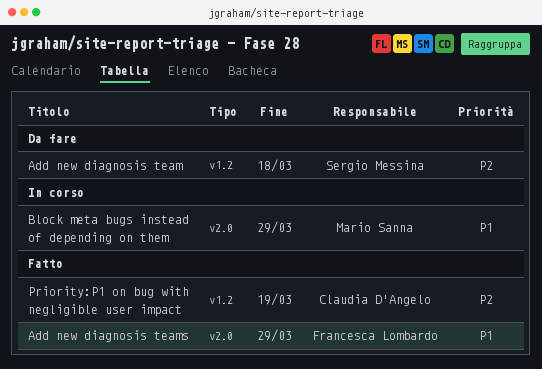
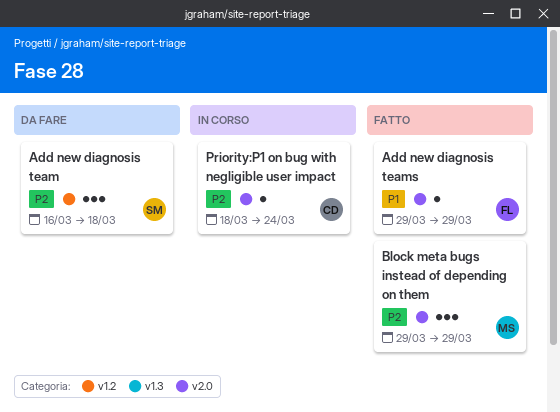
Block meta bugs instead of depending on them, status: In corso -> Fatto
Block meta bugs instead of depending on them, priority: P1 -> P2
Priority:P1 on bug with negligible user impact, status: Fatto -> In corso
Priority:P1 on bug with negligible user impact, label: v1.2 -> v2.0
Priority:P1 on bug with negligible user impact, due: Mar 19 -> Mar 24

